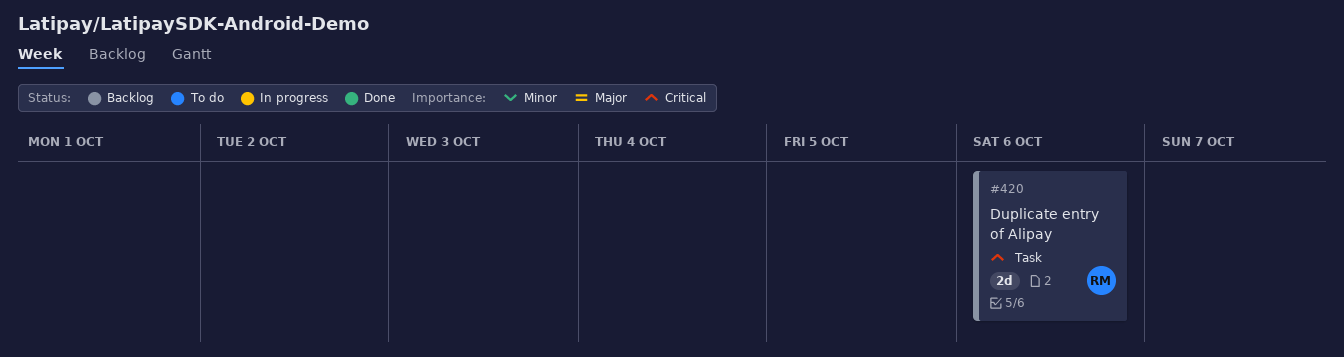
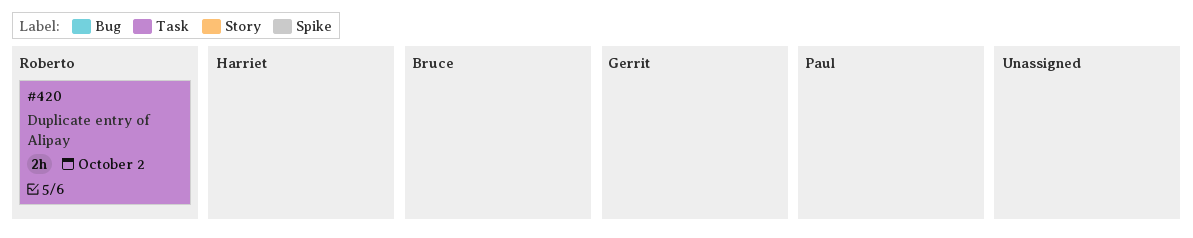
#420, estimate: 2d -> 2h
#420, due: Oct 6 -> Oct 2

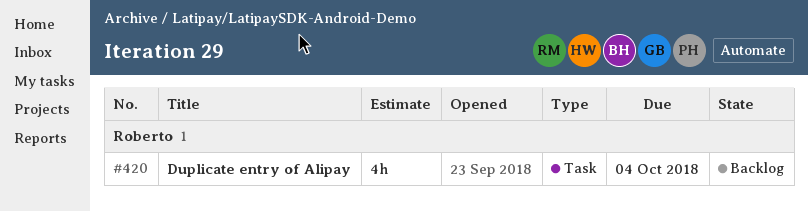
#420, estimate: 2h -> 4h
#420, due: Oct 2 -> Oct 4

